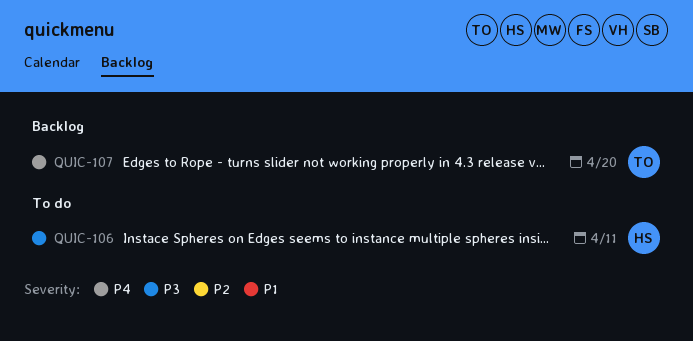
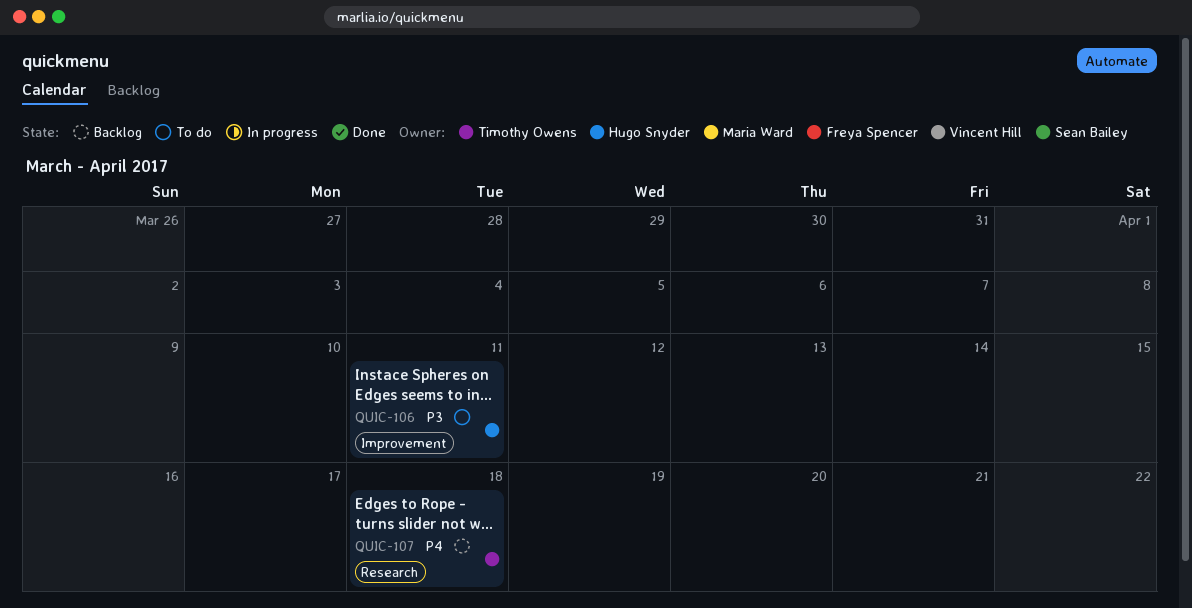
QUIC-107, due: Apr 20 -> Apr 18

